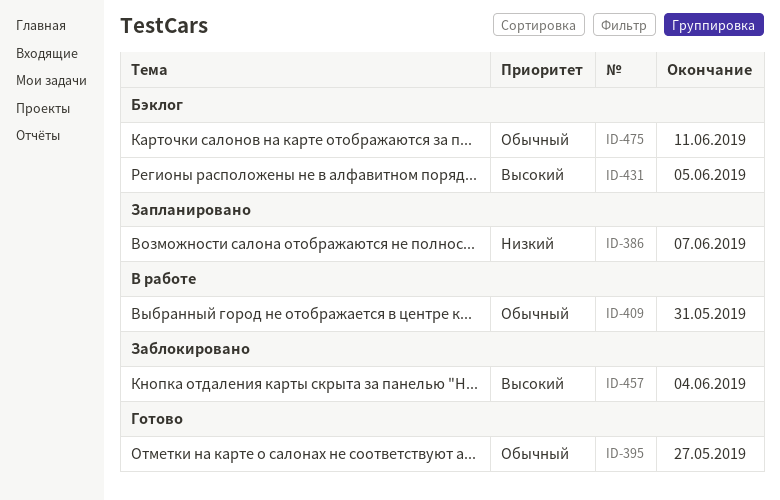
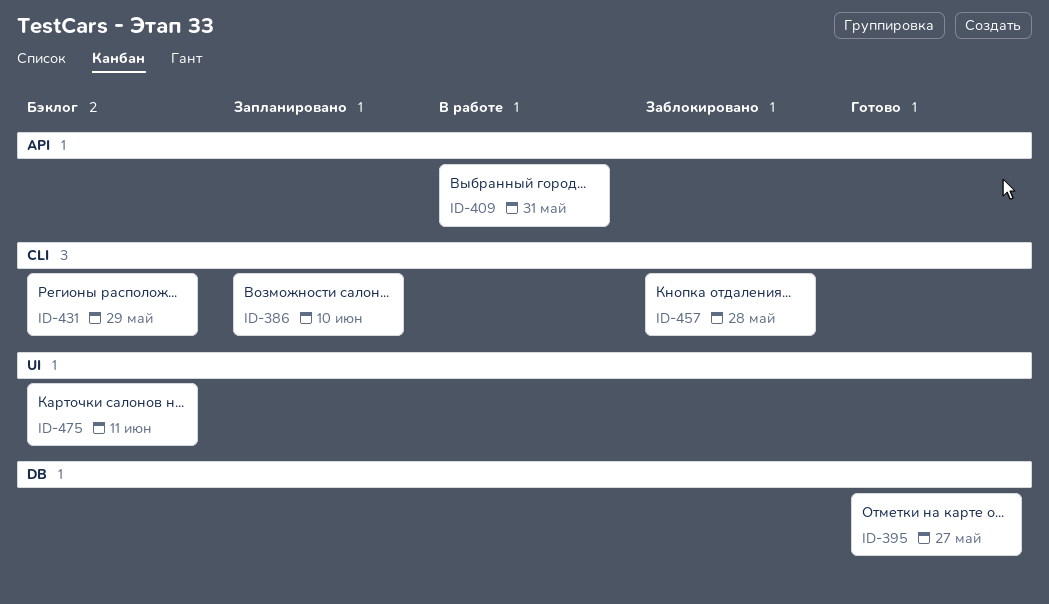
ID-386, due: Jun 7 -> Jun 10
ID-431, due: Jun 5 -> May 29
ID-457, due: Jun 4 -> May 28

